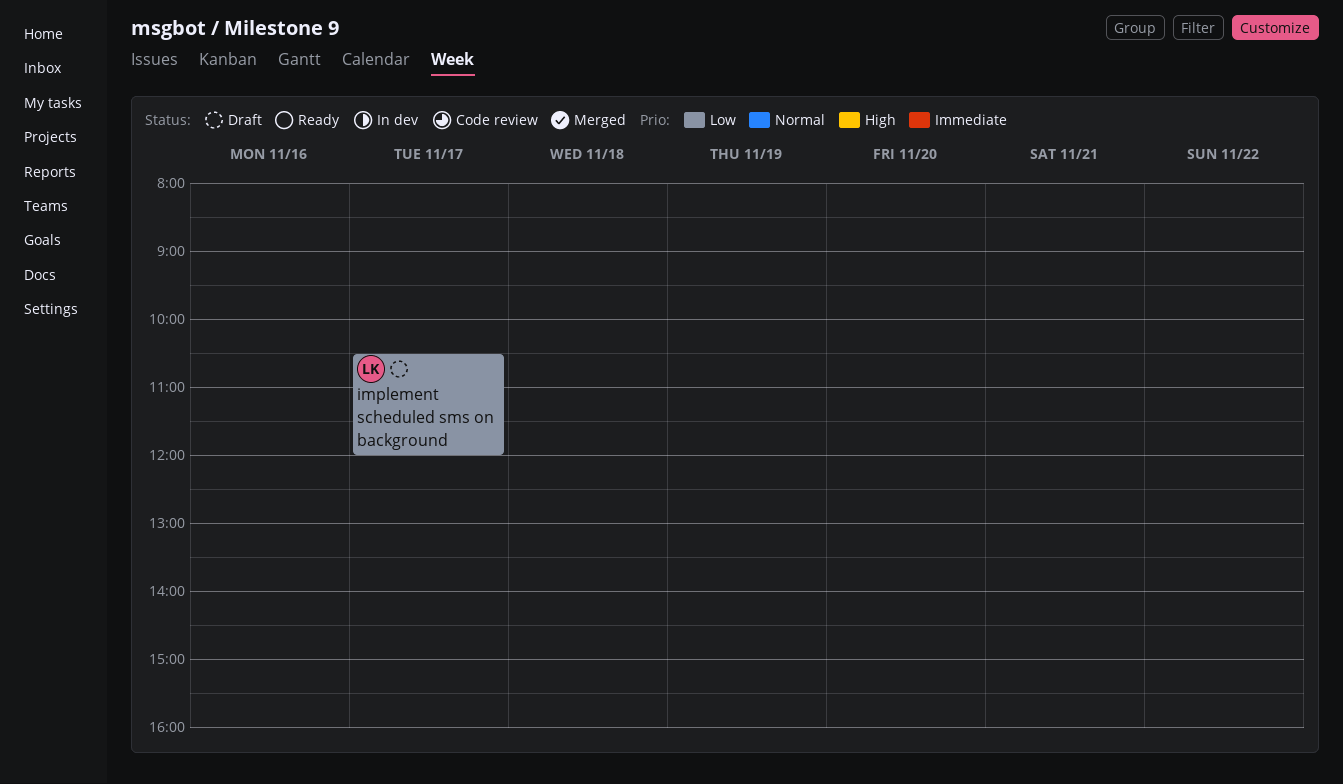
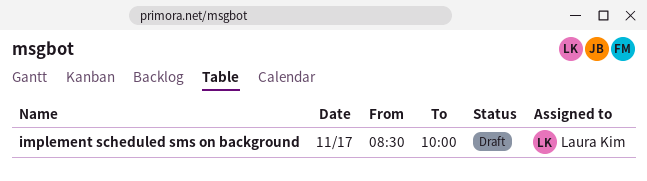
implement scheduled sms on background, begins: 10:30 -> 08:30
implement scheduled sms on background, ends: 12:00 -> 10:00

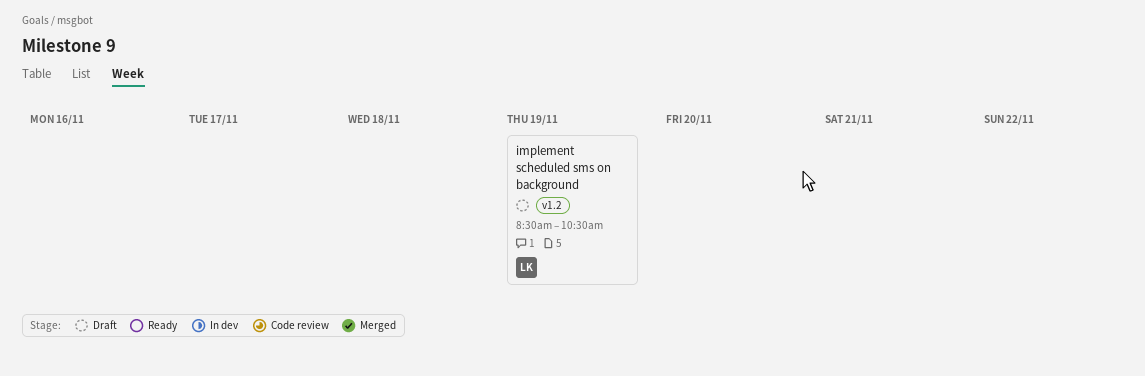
implement scheduled sms on background, day: Nov 17 -> Nov 19
implement scheduled sms on background, ends: 10:00 -> 10:30

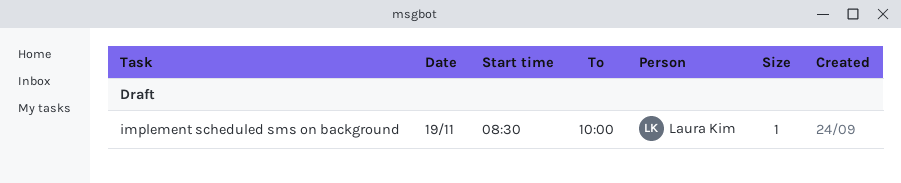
implement scheduled sms on background, ends: 10:30 -> 10:00

